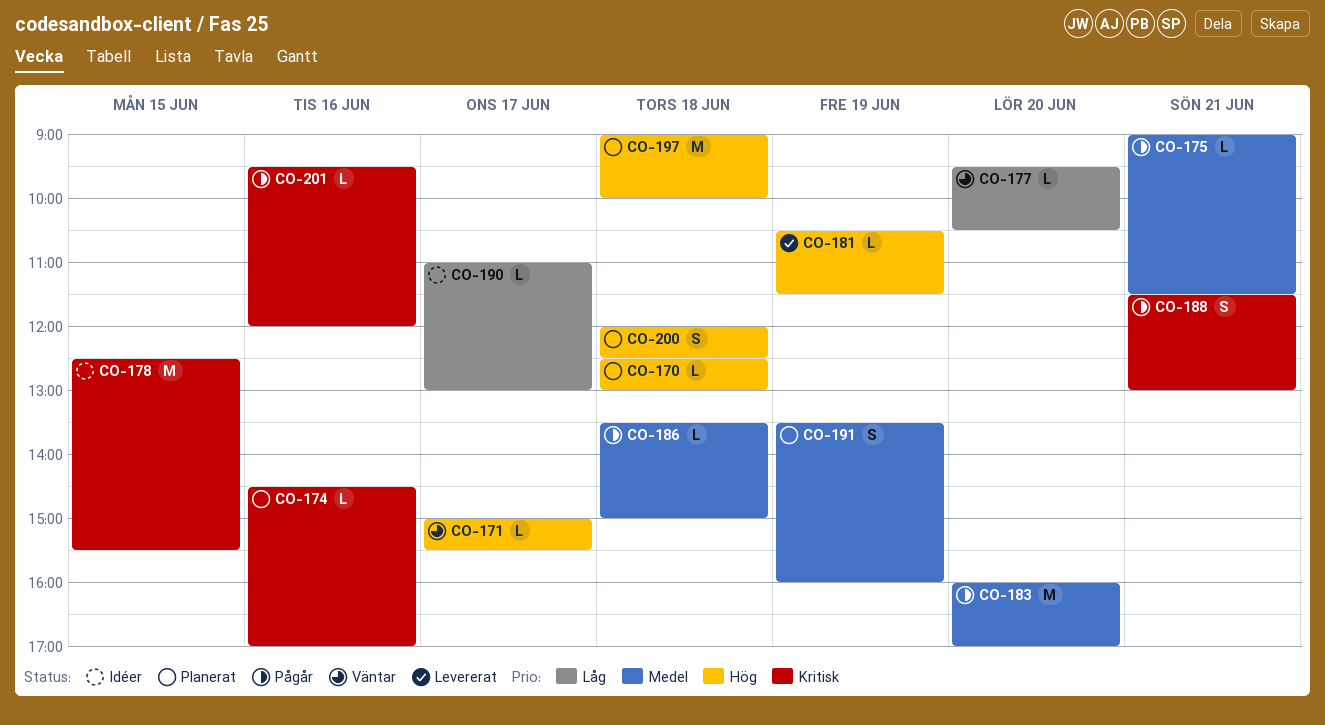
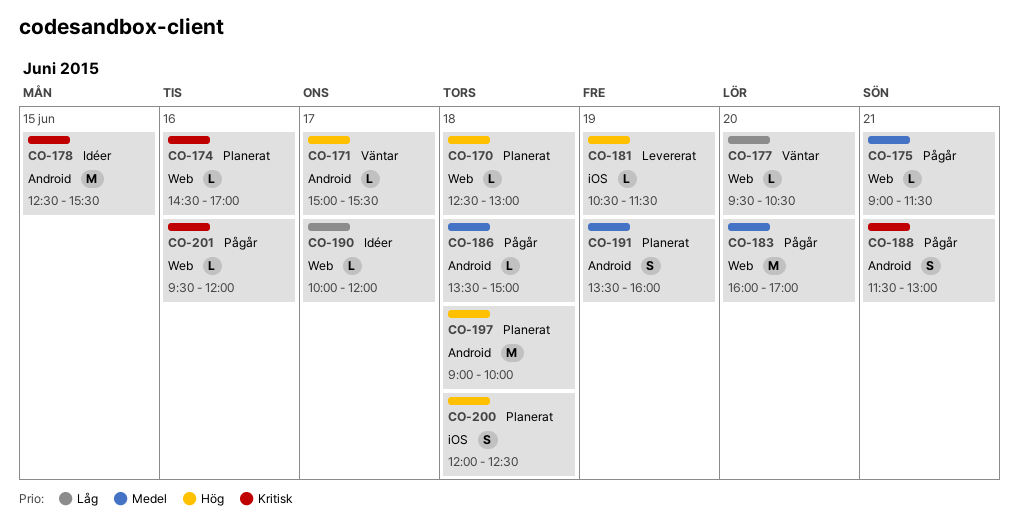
CO-190, begins: 11:00 -> 10:00
CO-190, ends: 13:00 -> 12:00

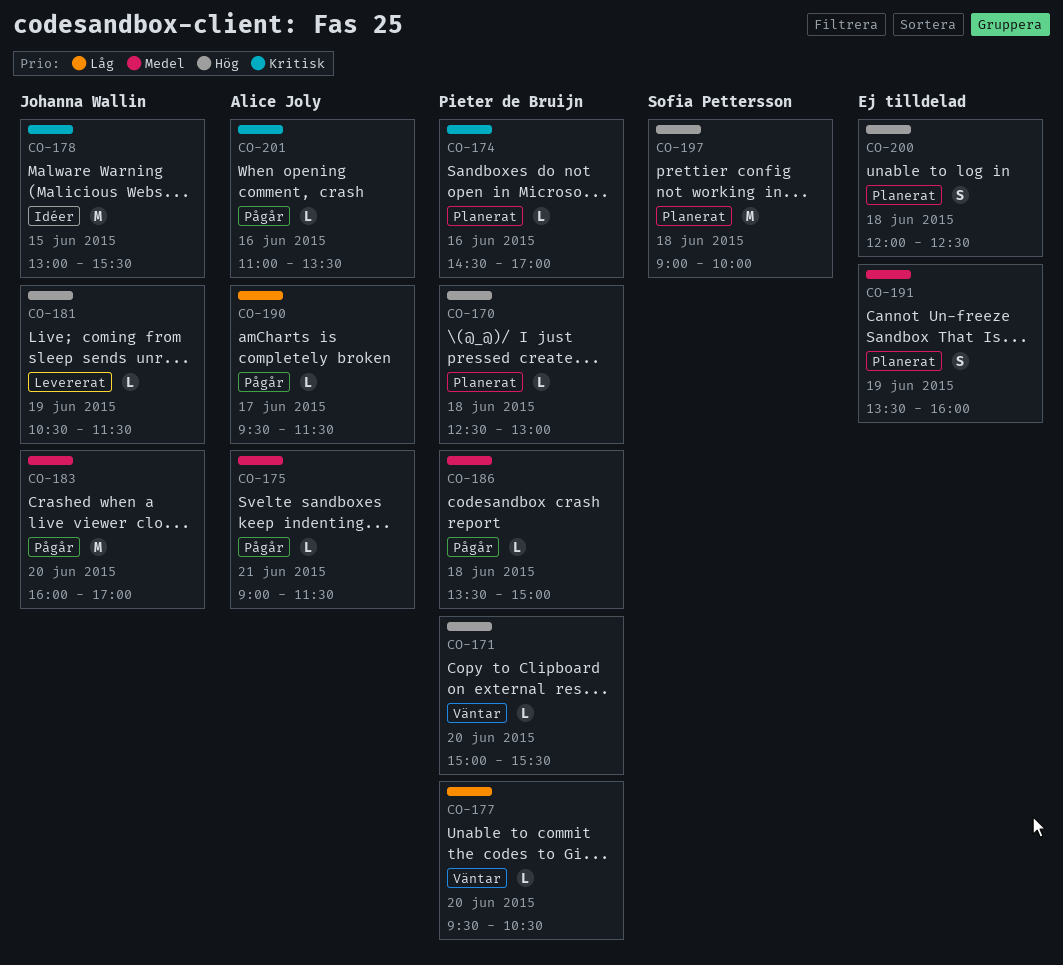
CO-171, day: Jun 17 -> Jun 20
CO-178, begins: 12:30 -> 13:00
CO-188: present -> none
CO-190, status: Idéer -> Pågår
CO-190, begins: 10:00 -> 09:30
CO-190, ends: 12:00 -> 11:30
CO-201, begins: 09:30 -> 11:00
CO-201, ends: 12:00 -> 13:30

